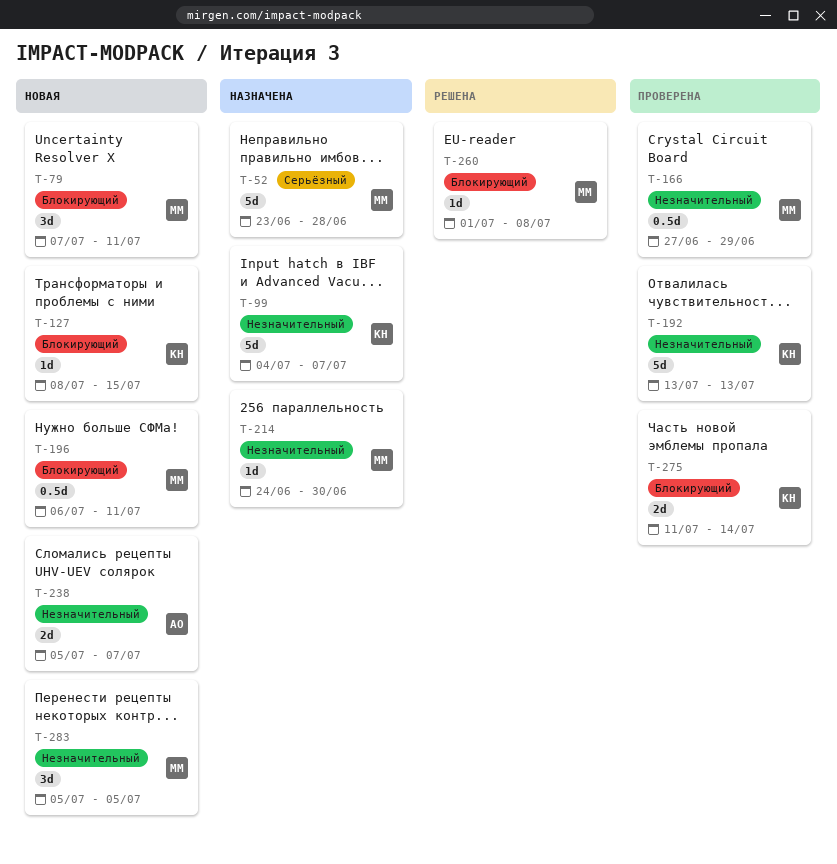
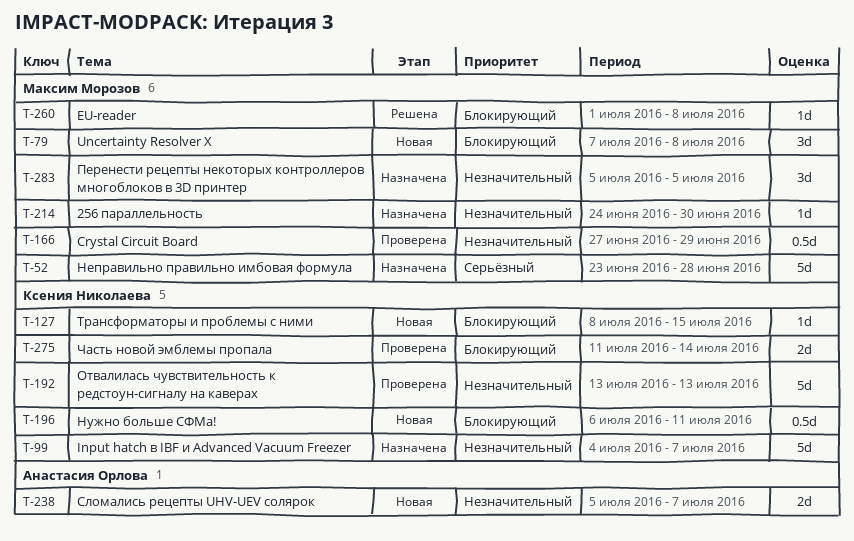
T-79, due: Jul 11 -> Jul 8
T-196, owner: Максим Морозов -> Ксения Николаева
T-283, status: Новая -> Назначена

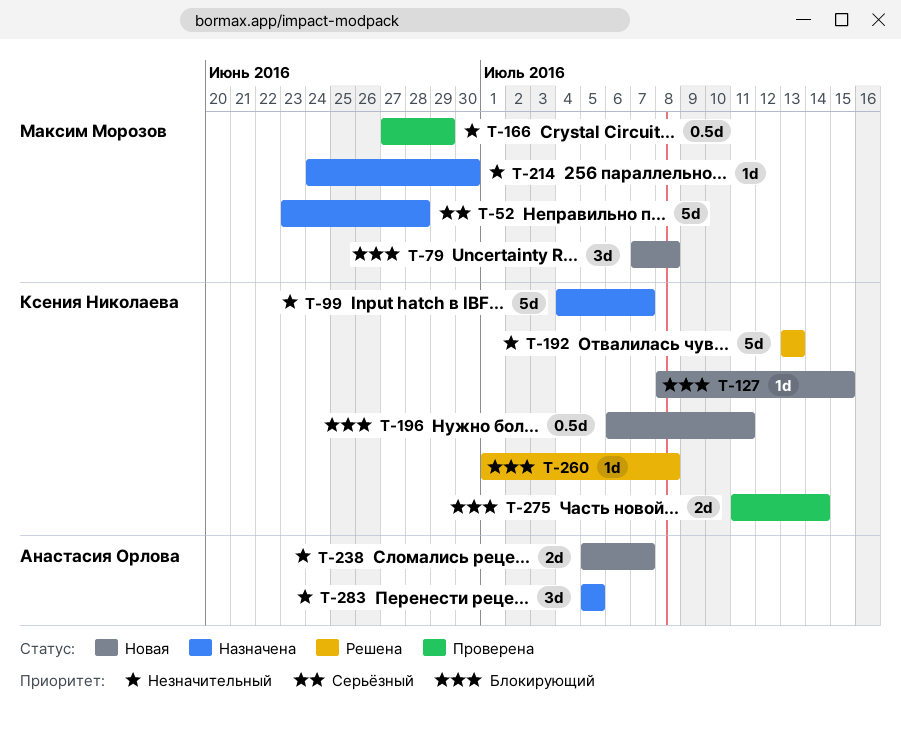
T-192, status: Проверена -> Решена
T-260, owner: Максим Морозов -> Ксения Николаева
T-283, owner: Максим Морозов -> Анастасия Орлова

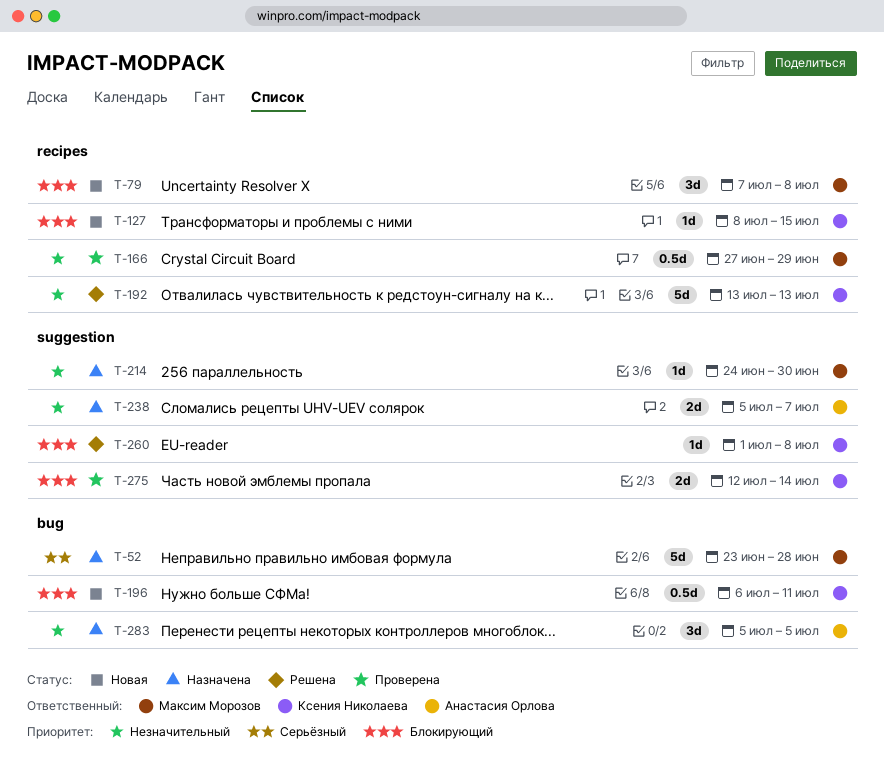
T-99: present -> none
T-238, status: Новая -> Назначена
T-275, start: Jul 11 -> Jul 12

